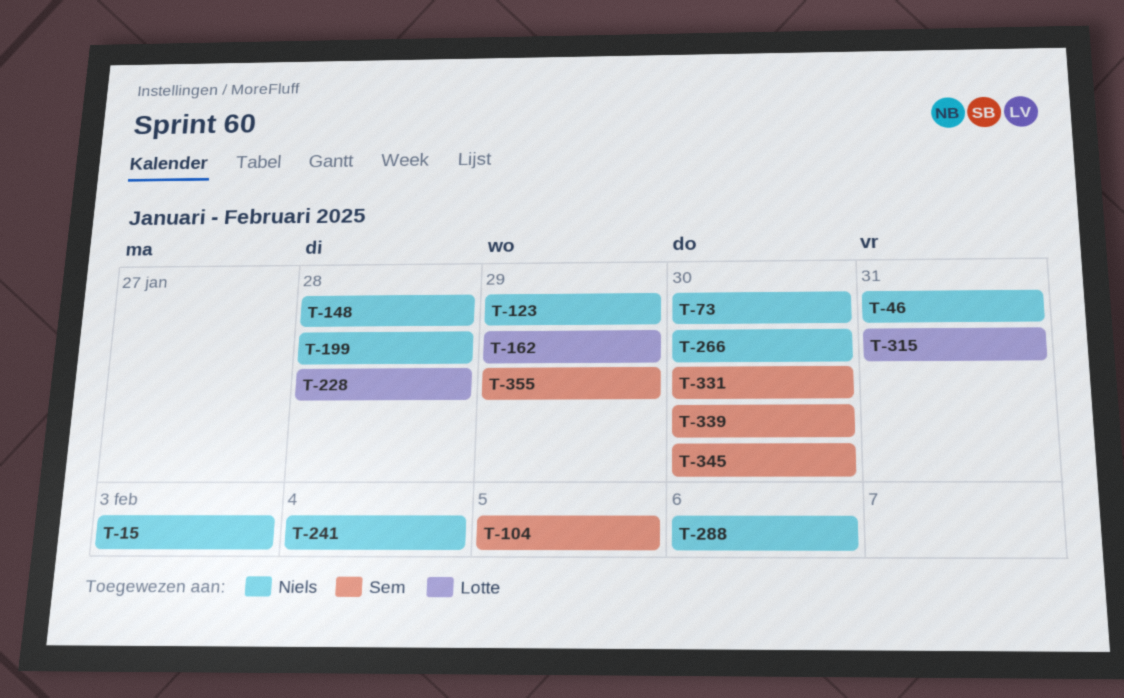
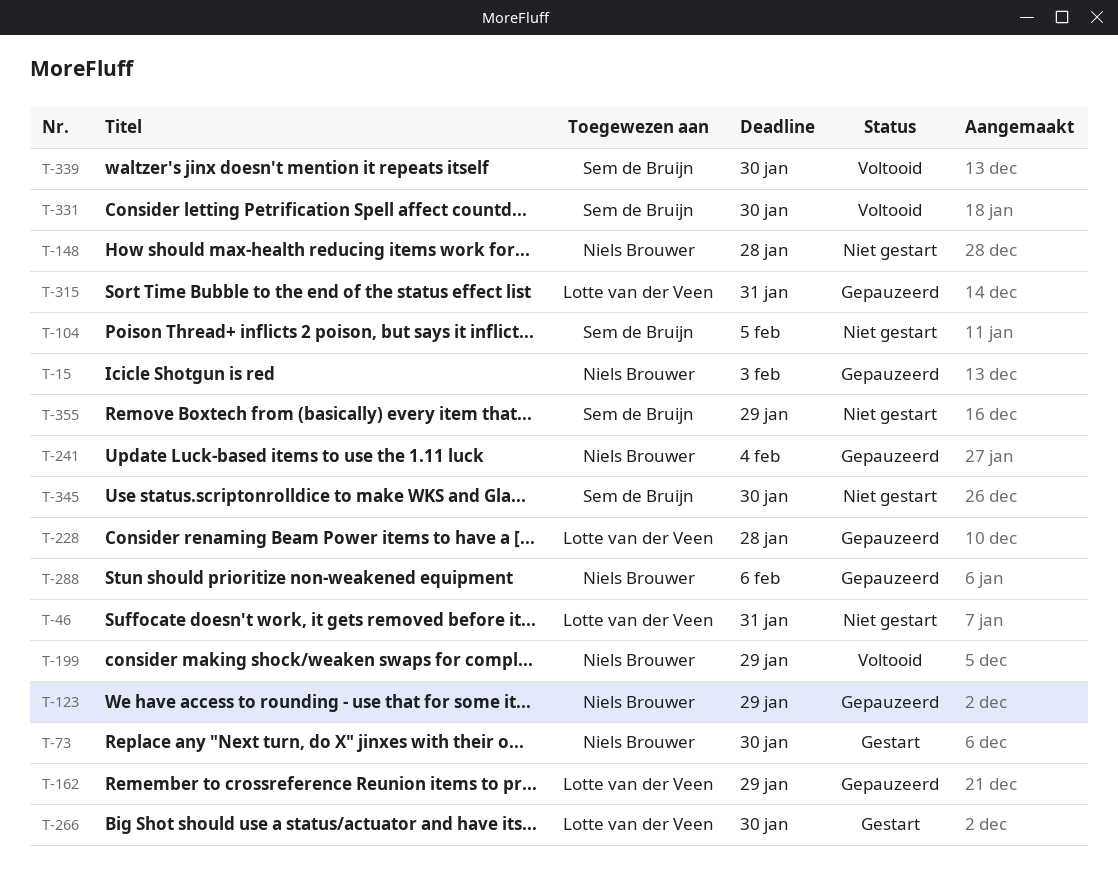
T-46, owner: Niels Brouwer -> Lotte van der Veen
T-199, due: Jan 28 -> Jan 29
T-266, owner: Niels Brouwer -> Lotte van der Veen

